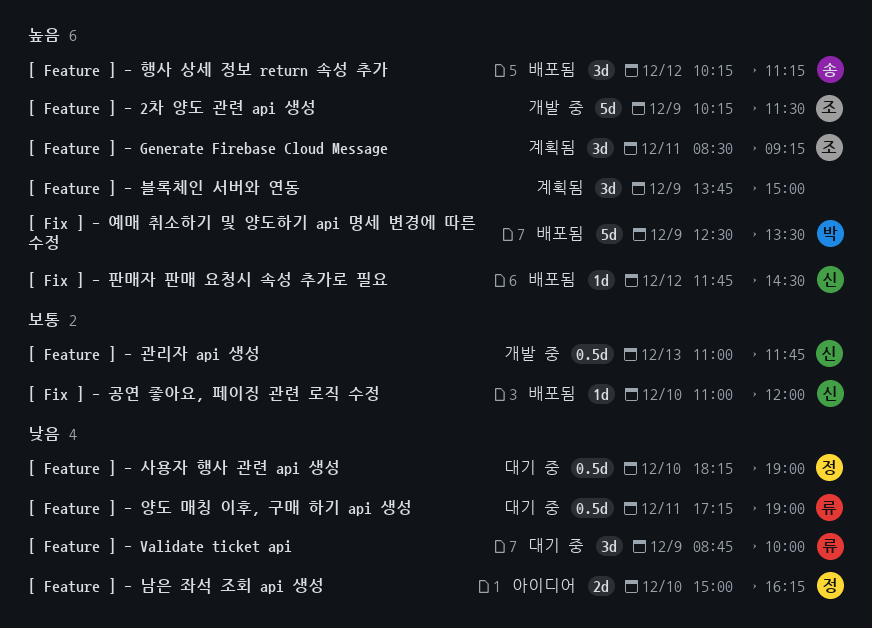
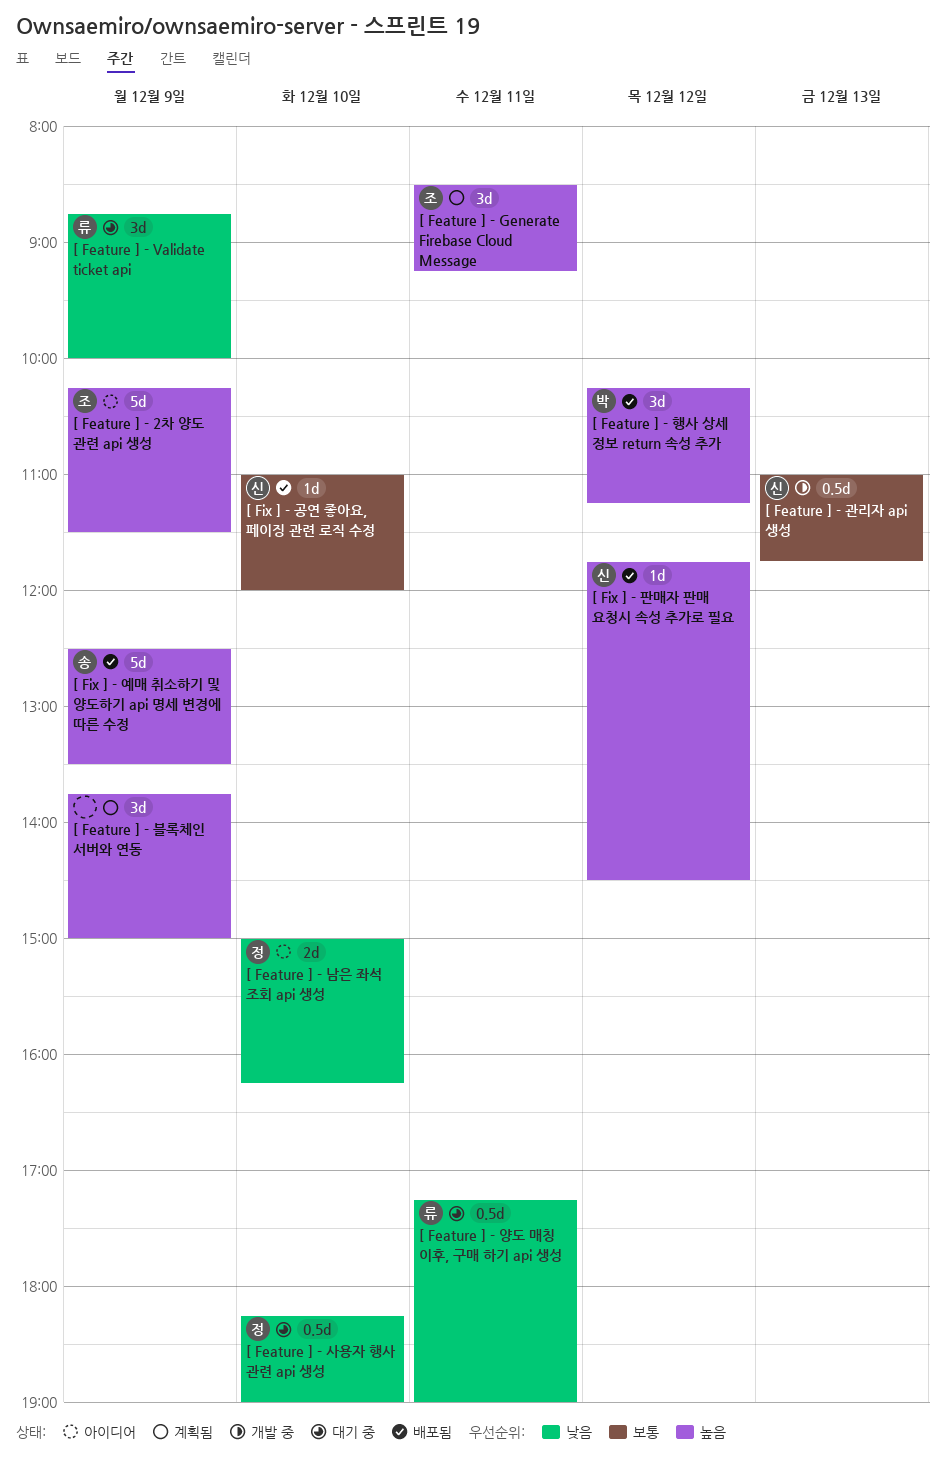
[ Feature ] - 2차 양도 관련 api 생성, status: 개발 중 -> 아이디어
[ Feature ] - 행사 상세 정보 return 속성 추가, owner: 송 -> 박
[ Fix ] - 예매 취소하기 및 양도하기 api 명세 변경에 따른 수정, owner: 박 -> 송

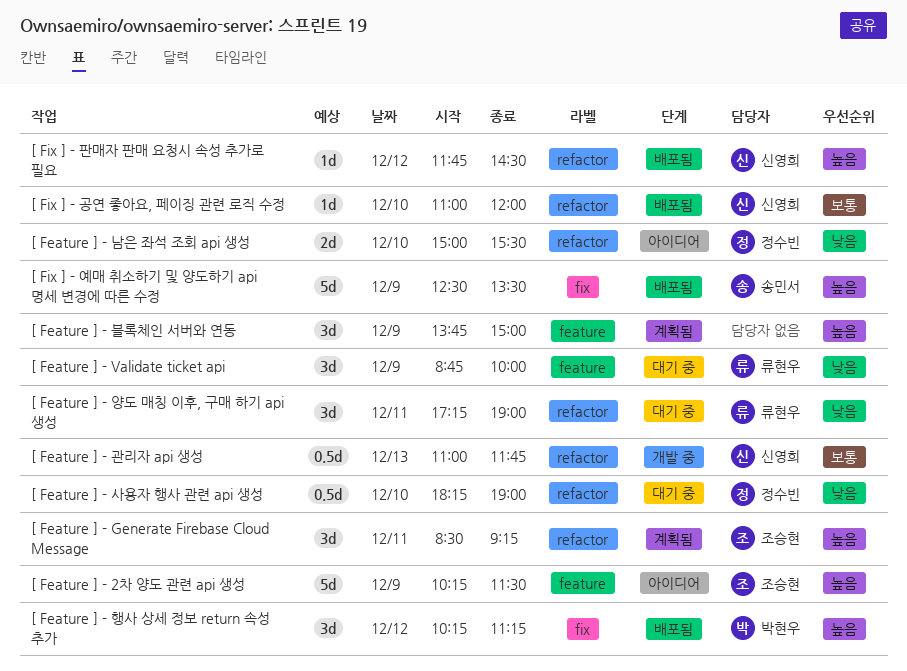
[ Feature ] - 남은 좌석 조회 api 생성, ends: 16:15 -> 15:30
[ Feature ] - 양도 매칭 이후, 구매 하기 api 생성, estimate: 0.5d -> 3d

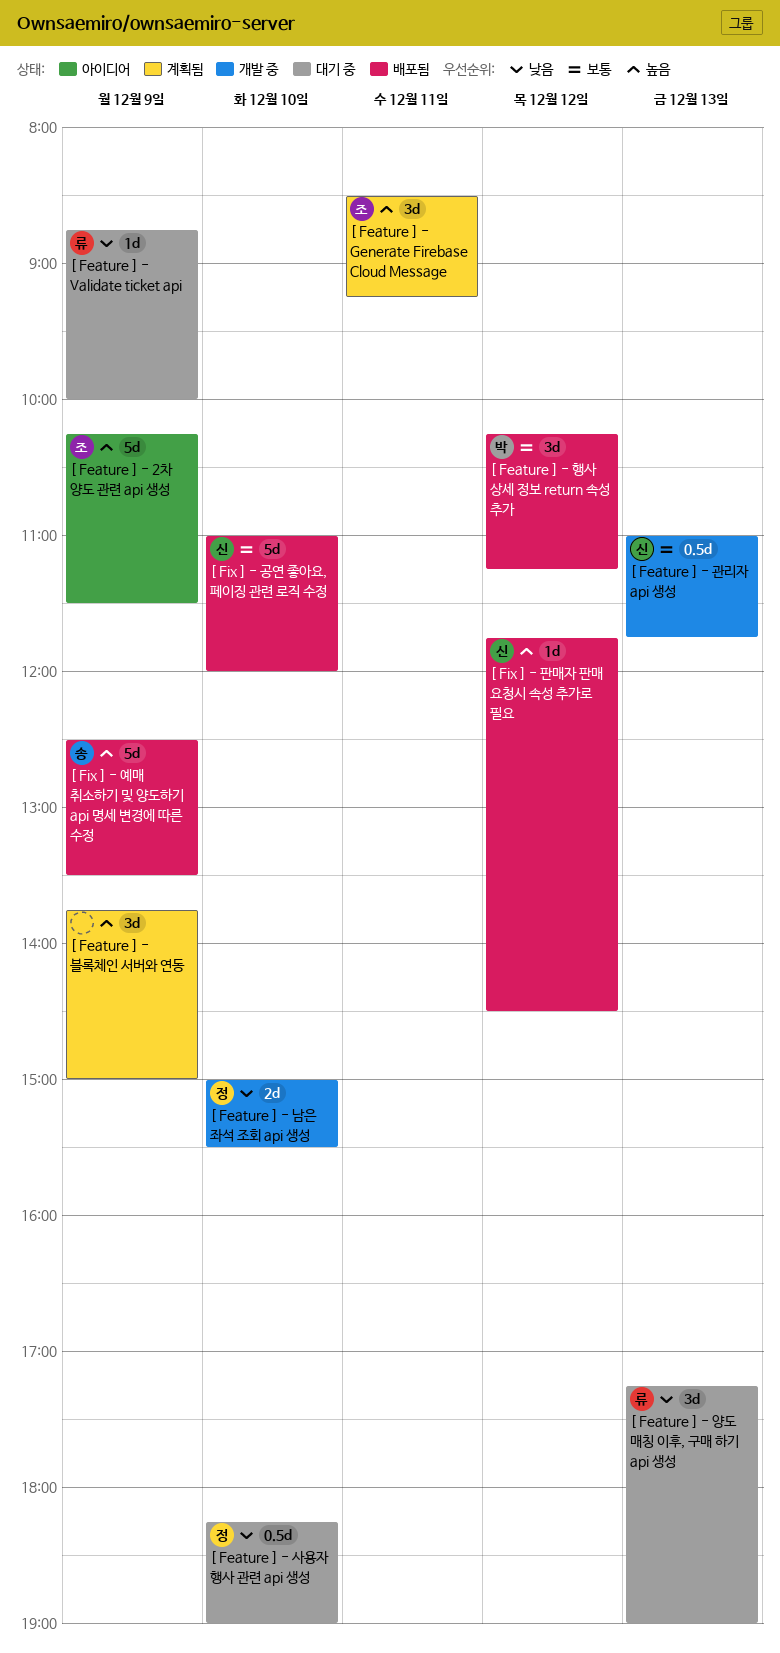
[ Feature ] - Validate ticket api, estimate: 3d -> 1d
[ Feature ] - 남은 좌석 조회 api 생성, status: 아이디어 -> 개발 중
[ Feature ] - 양도 매칭 이후, 구매 하기 api 생성, day: Dec 11 -> Dec 13
[ Feature ] - 행사 상세 정보 return 속성 추가, priority: 높음 -> 보통
[ Fix ] - 공연 좋아요, 페이징 관련 로직 수정, estimate: 1d -> 5d

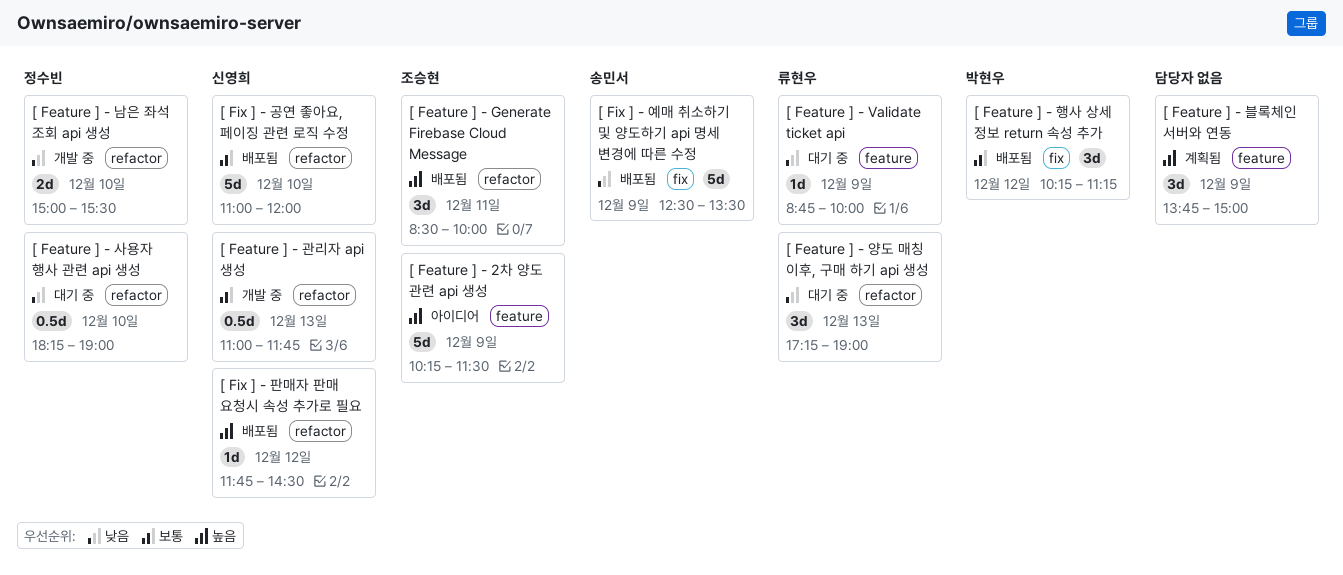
[ Feature ] - Generate Firebase Cloud Message, status: 계획됨 -> 배포됨
[ Feature ] - Generate Firebase Cloud Message, ends: 09:15 -> 10:00
[ Fix ] - 예매 취소하기 및 양도하기 api 명세 변경에 따른 수정, priority: 높음 -> 낮음

